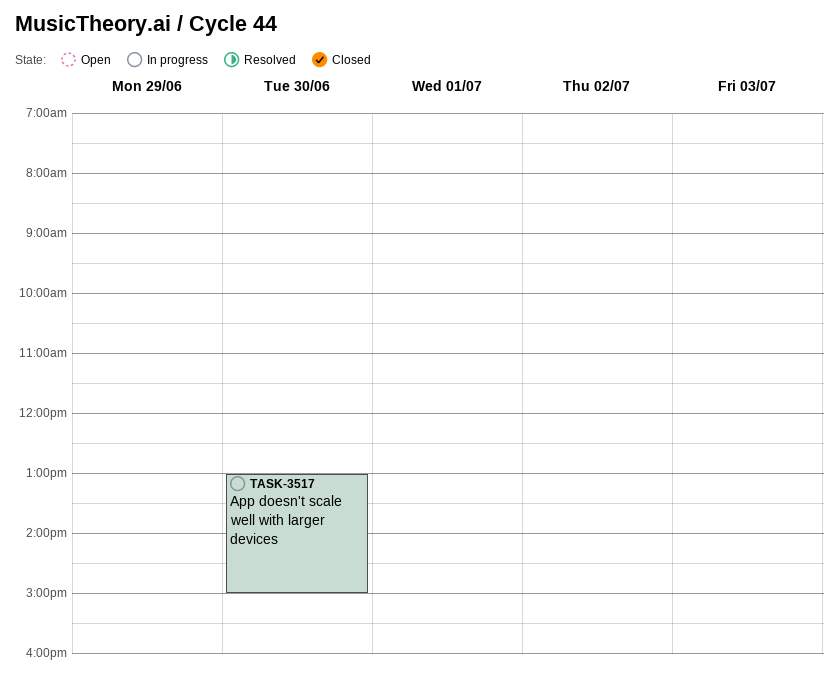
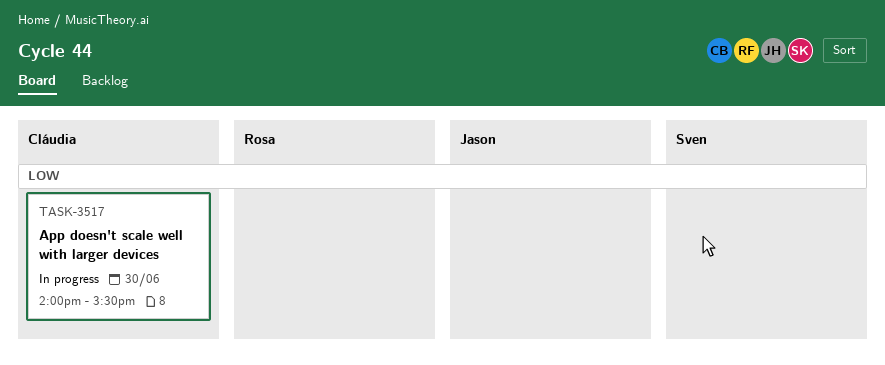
TASK-3517, begins: 13:00 -> 14:00
TASK-3517, ends: 15:00 -> 15:30

